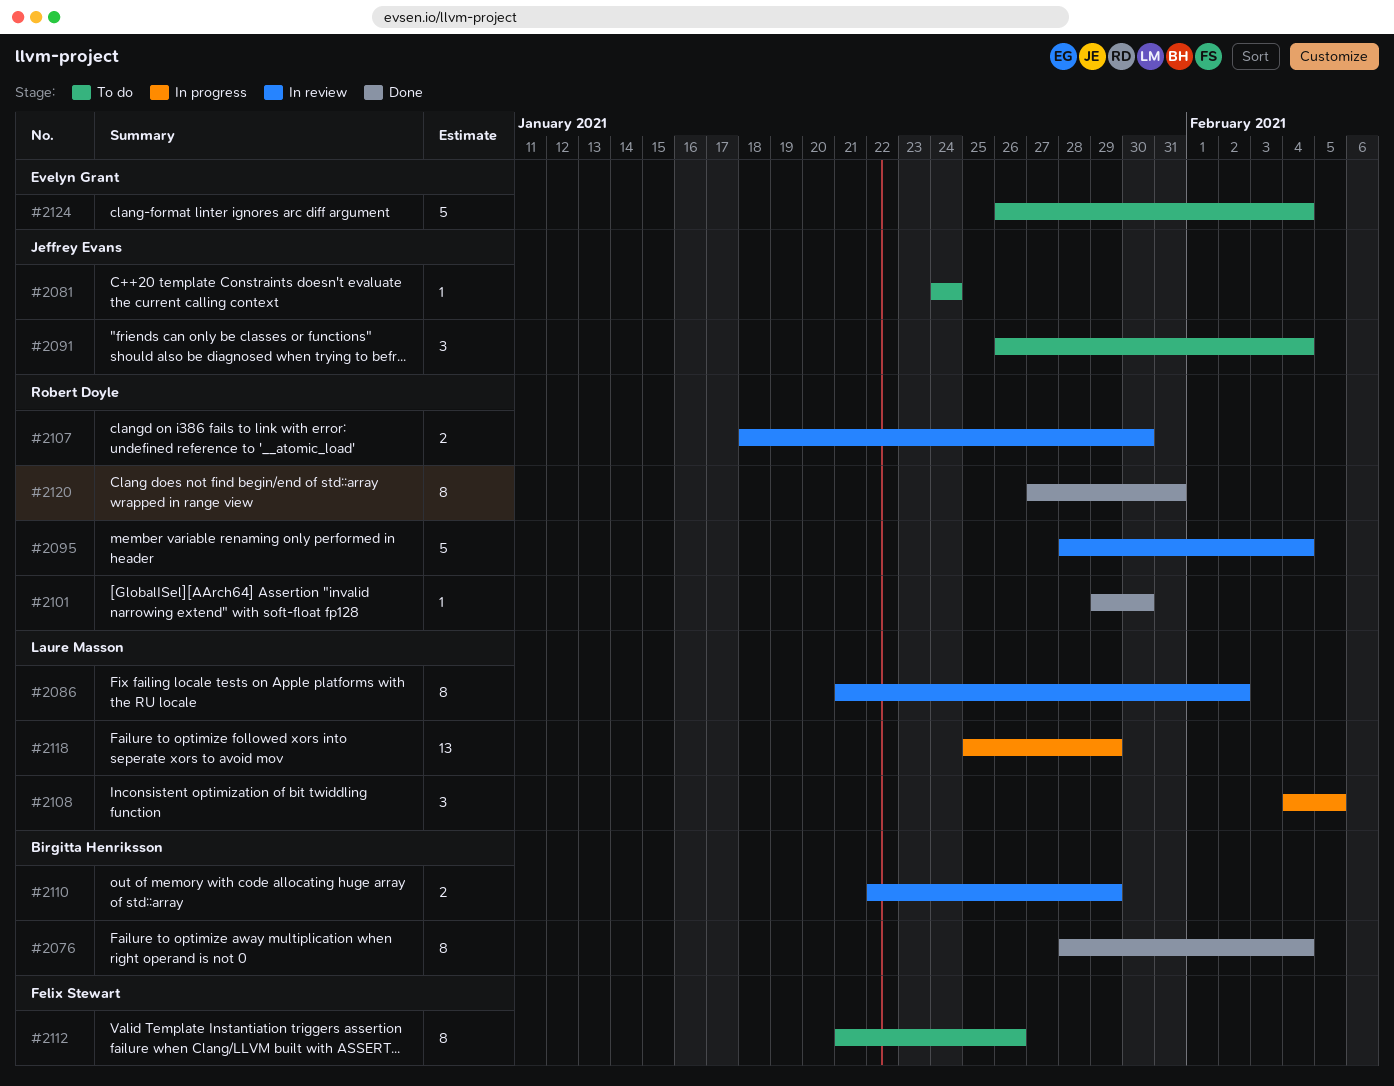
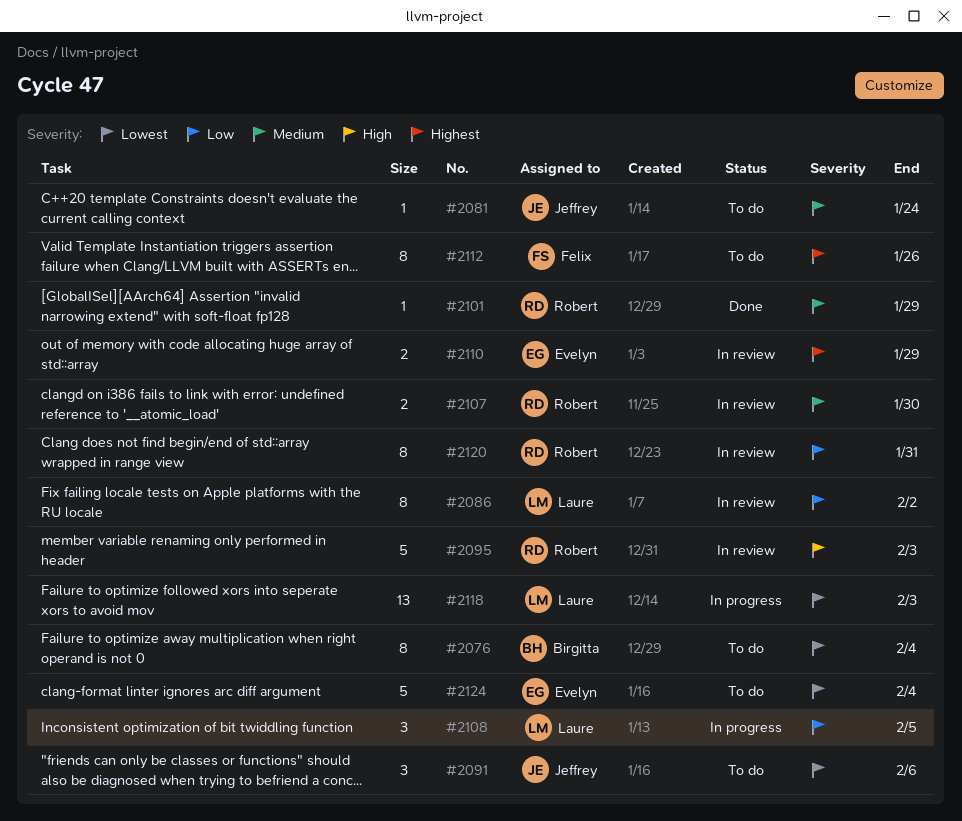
#2076, status: Done -> To do
#2091, due: Feb 4 -> Feb 6
#2095, due: Feb 4 -> Feb 3
#2101, due: Jan 30 -> Jan 29
#2110, owner: Birgitta Henriksson -> Evelyn Grant
#2118, due: Jan 29 -> Feb 3
#2120, status: Done -> In review

